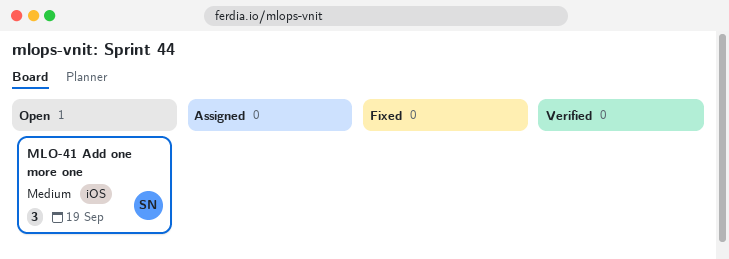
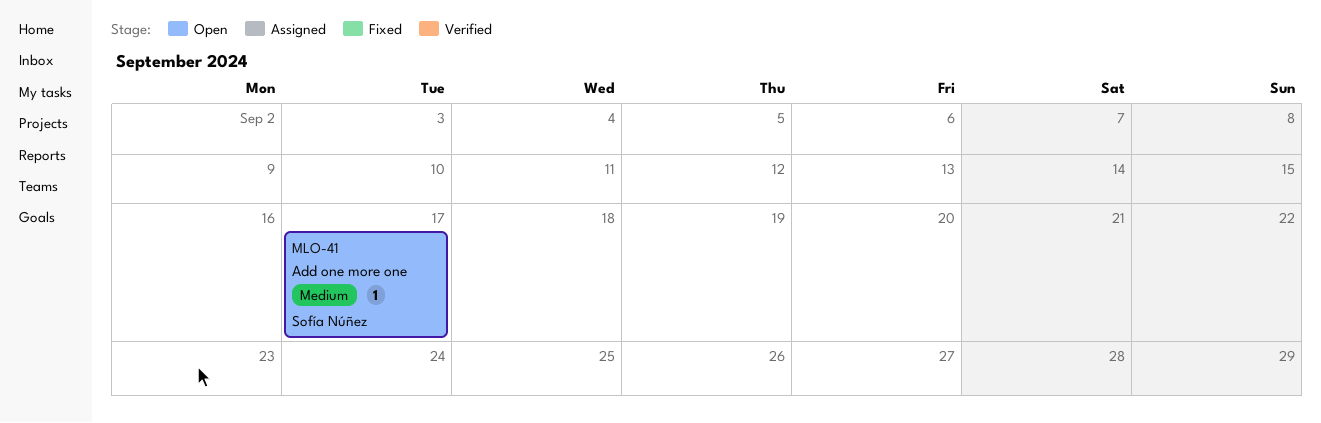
MLO-41, estimate: 3 -> 1
MLO-41, due: Sep 19 -> Sep 17

